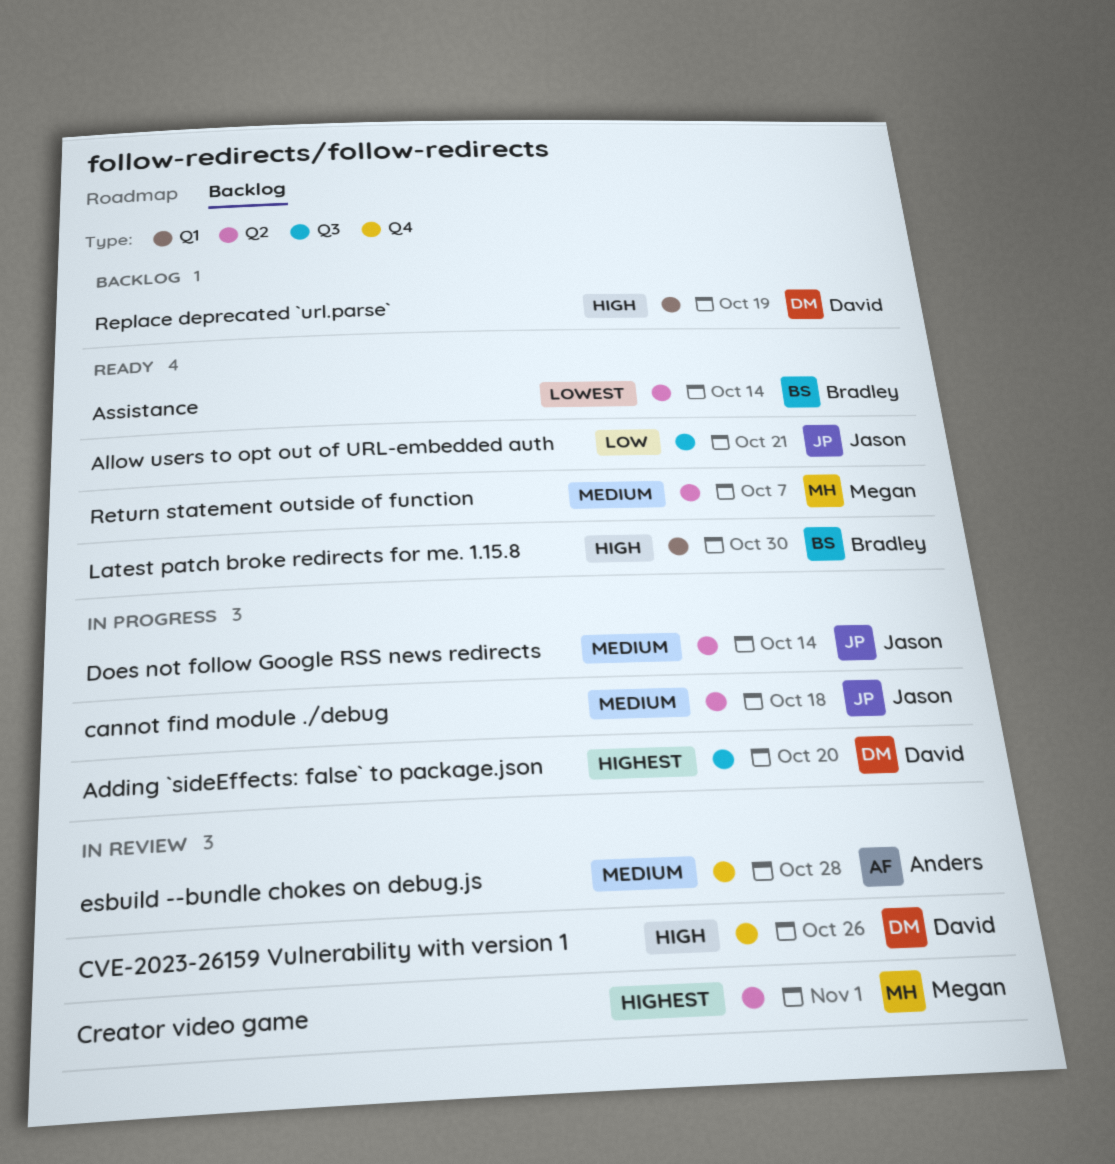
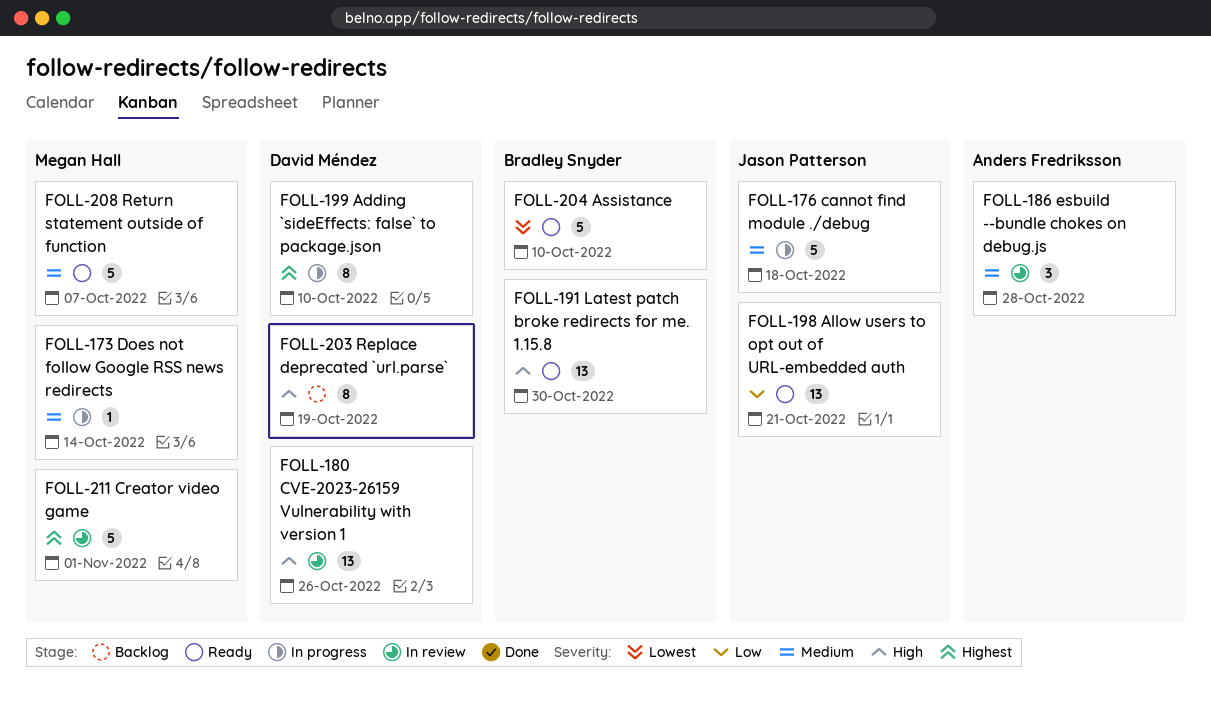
Adding `sideEffects: false` to package.json, due: Oct 20 -> Oct 10
Assistance, due: Oct 14 -> Oct 10
Does not follow Google RSS news redirects, owner: Jason Patterson -> Megan Hall

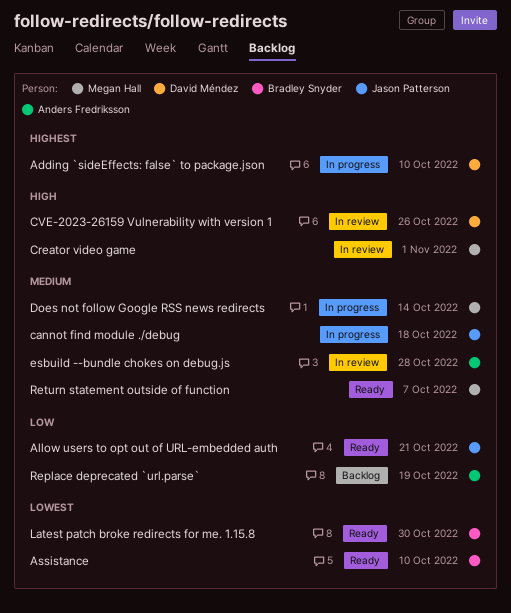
Creator video game, priority: Highest -> High
Latest patch broke redirects for me. 1.15.8, priority: High -> Lowest
Replace deprecated `url.parse`, owner: David Méndez -> Anders Fredriksson
Replace deprecated `url.parse`, priority: High -> Low

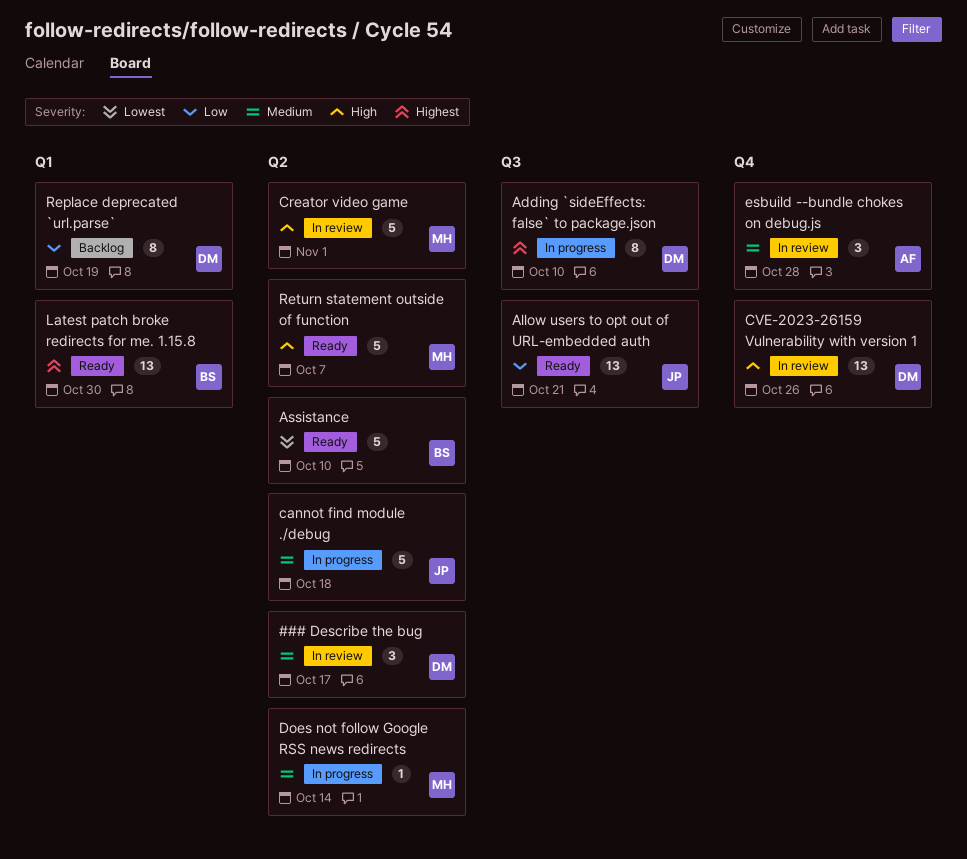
### Describe the bug: none -> present
Latest patch broke redirects for me. 1.15.8, priority: Lowest -> Highest
Replace deprecated `url.parse`, owner: Anders Fredriksson -> David Méndez
Return statement outside of function, priority: Medium -> High

